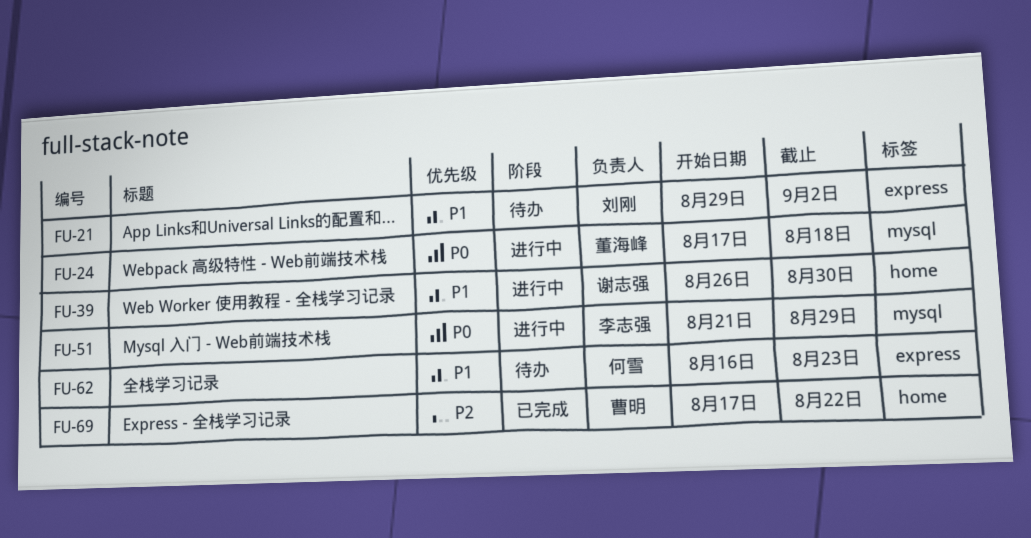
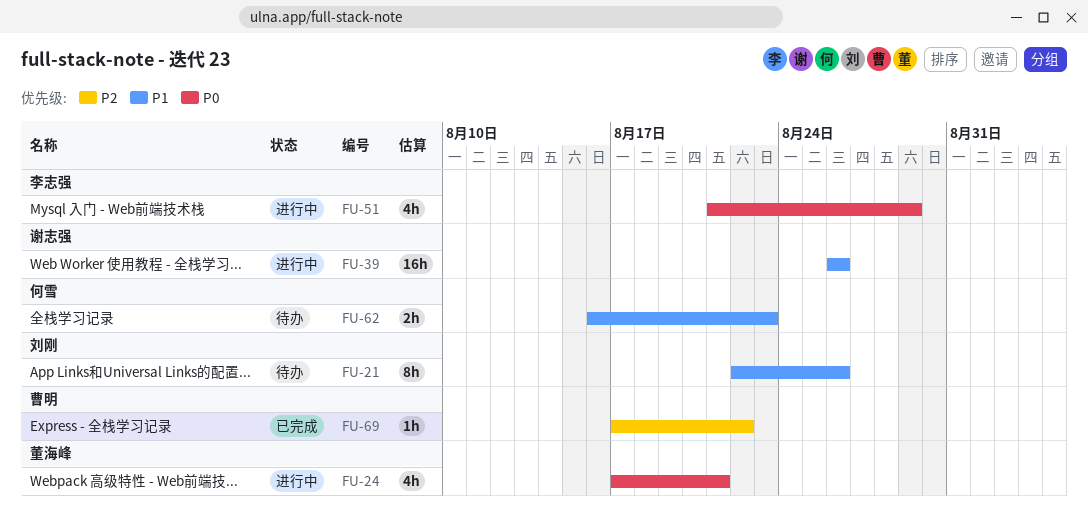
FU-21, start: Aug 29 -> Aug 22
FU-21, due: Sep 2 -> Aug 26
FU-24, due: Aug 18 -> Aug 21
FU-39, due: Aug 30 -> Aug 26

